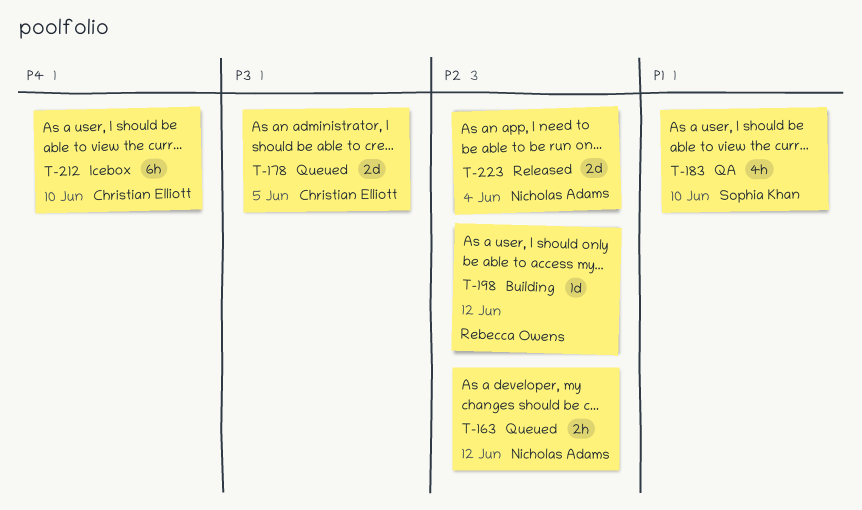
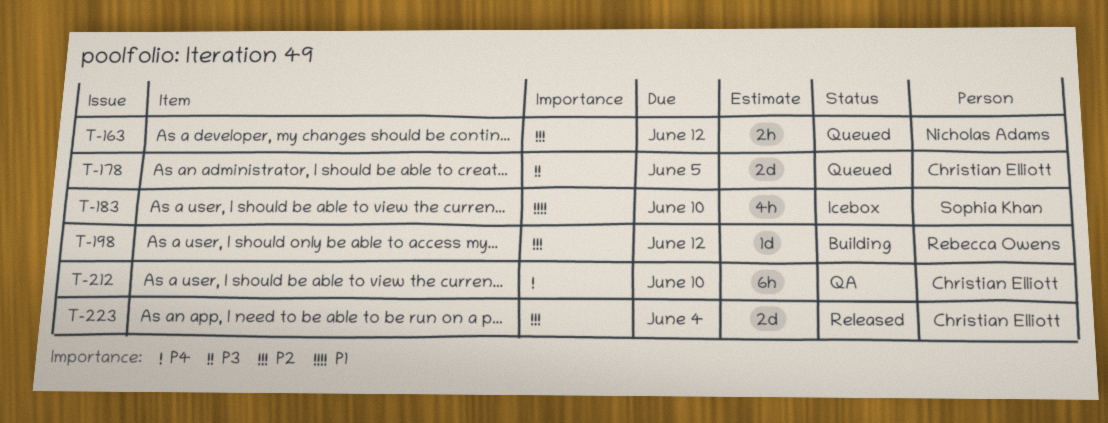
T-183, status: QA -> Icebox
T-212, status: Icebox -> QA
T-223, owner: Nicholas Adams -> Christian Elliott

